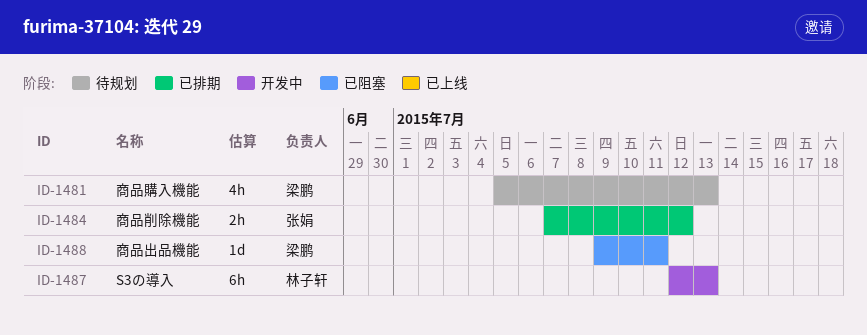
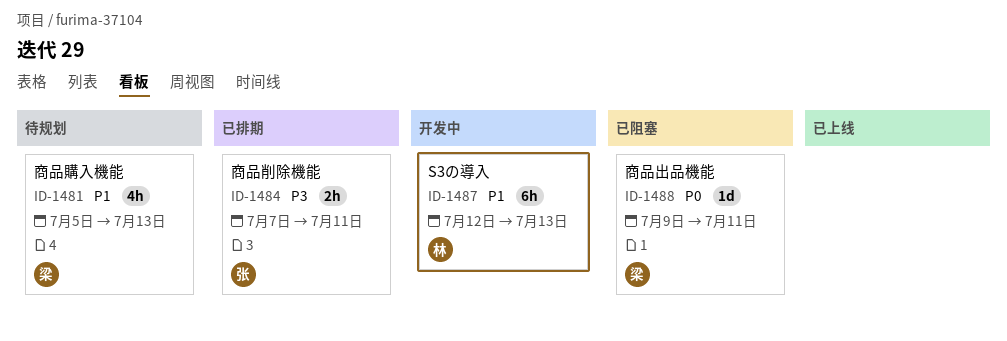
ID-1484, due: Jul 12 -> Jul 11

